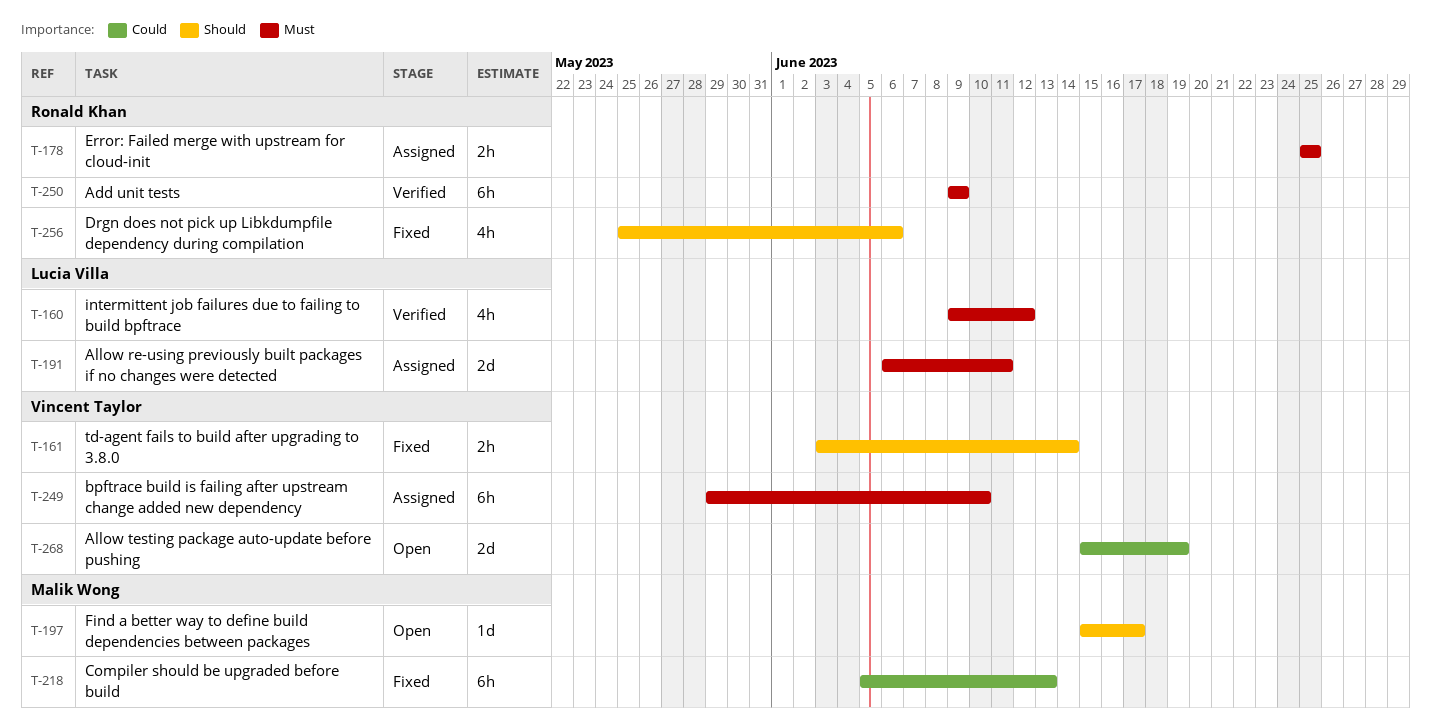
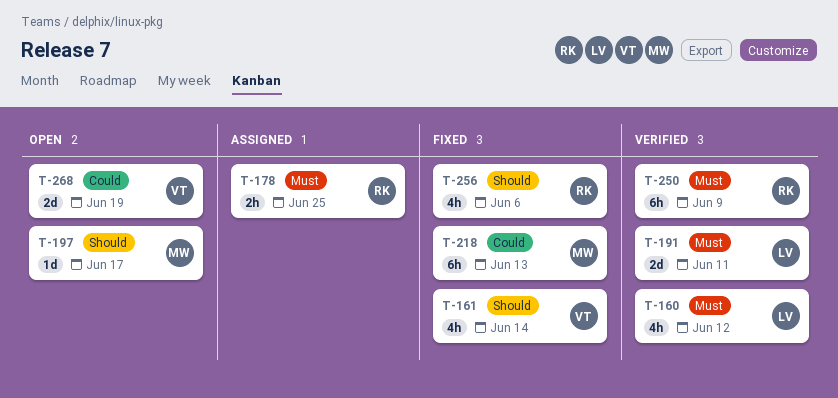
T-161, estimate: 2h -> 4h
T-191, status: Assigned -> Verified
T-249: present -> none

